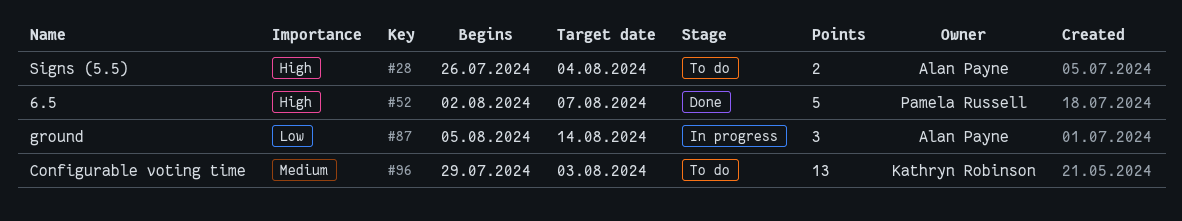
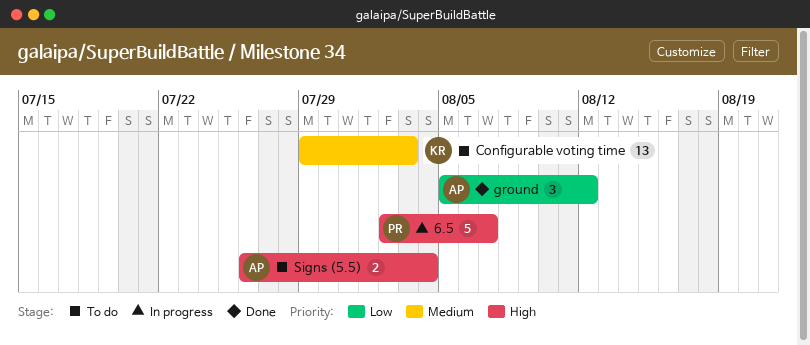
6.5, status: Done -> In progress
ground, status: In progress -> Done
ground, due: Aug 14 -> Aug 12

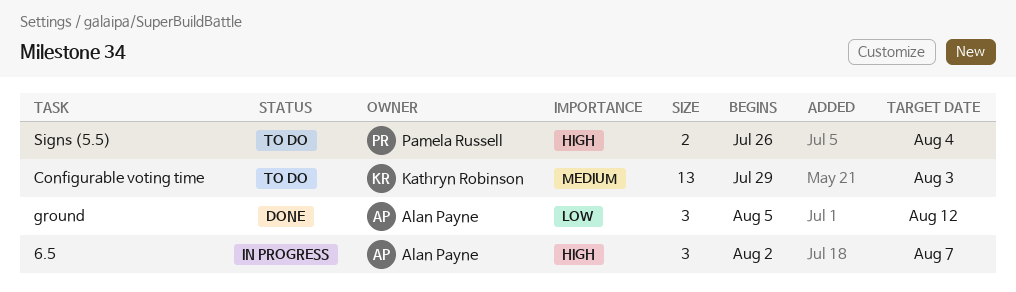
6.5, owner: Pamela Russell -> Alan Payne
6.5, estimate: 5 -> 3
Signs (5.5), owner: Alan Payne -> Pamela Russell

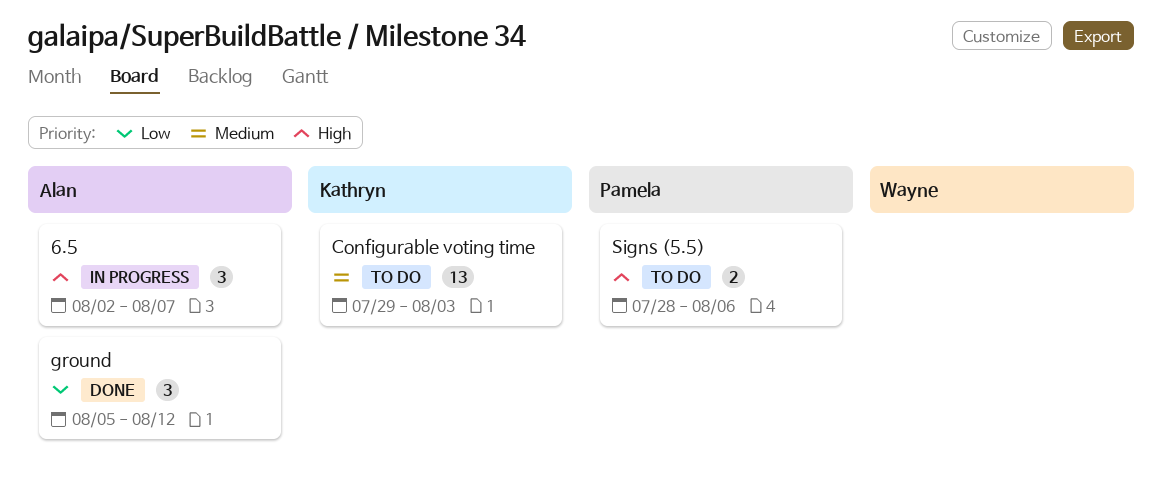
Signs (5.5), start: Jul 26 -> Jul 28
Signs (5.5), due: Aug 4 -> Aug 6

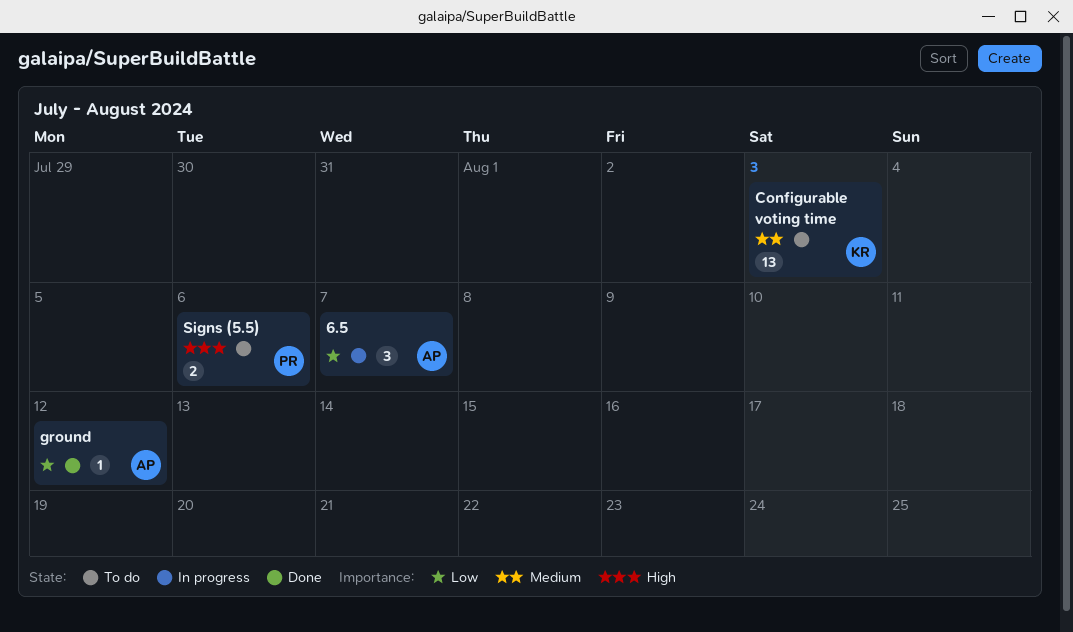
6.5, priority: High -> Low
ground, estimate: 3 -> 1

